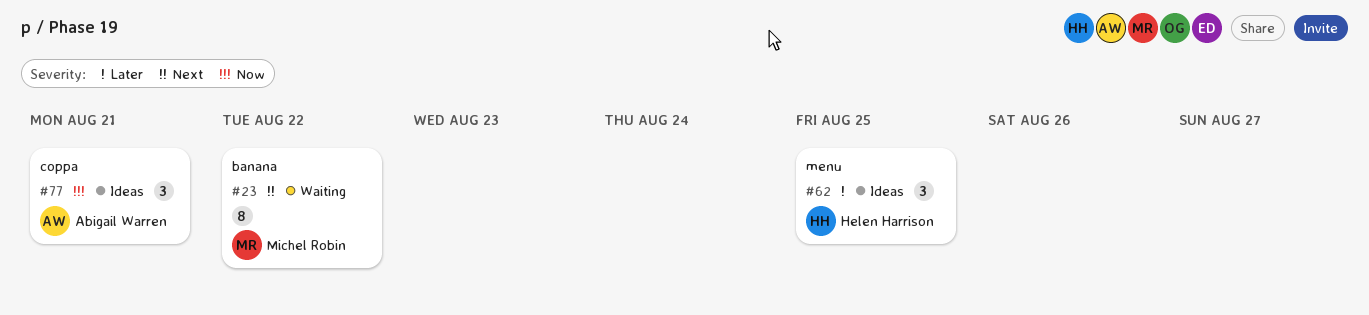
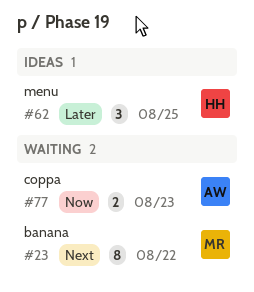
#77, status: Ideas -> Waiting
#77, estimate: 3 -> 2
#77, due: Aug 21 -> Aug 23

